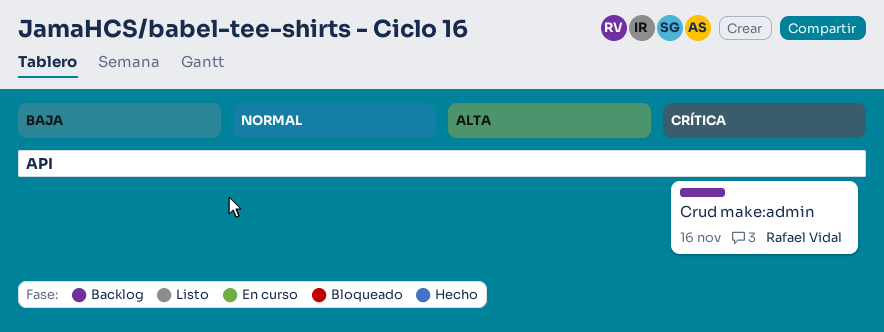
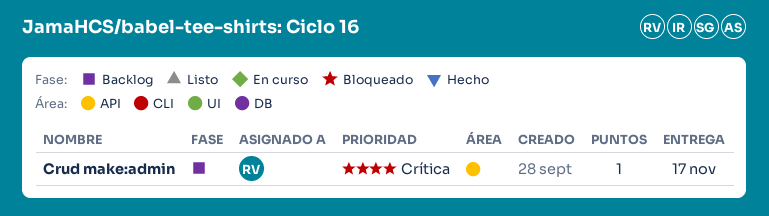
Crud make:admin, due: Nov 16 -> Nov 17

